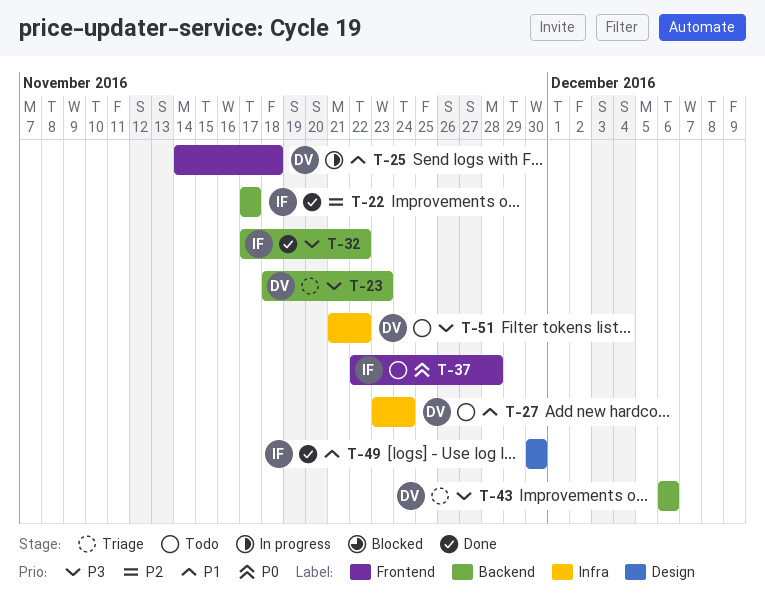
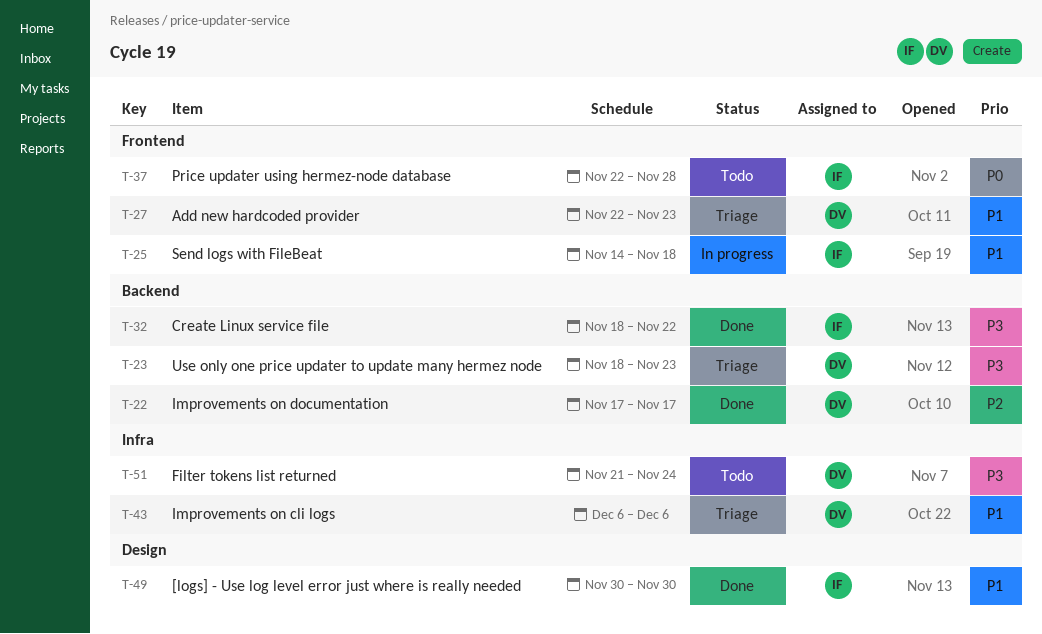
T-22, owner: IF -> DV
T-25, owner: DV -> IF
T-27, status: Todo -> Triage
T-27, label: Infra -> Frontend
T-27, start: Nov 23 -> Nov 22
T-27, due: Nov 24 -> Nov 23
T-32, start: Nov 17 -> Nov 18
T-43, priority: P3 -> P1
T-43, label: Backend -> Infra
T-51, due: Nov 22 -> Nov 24

